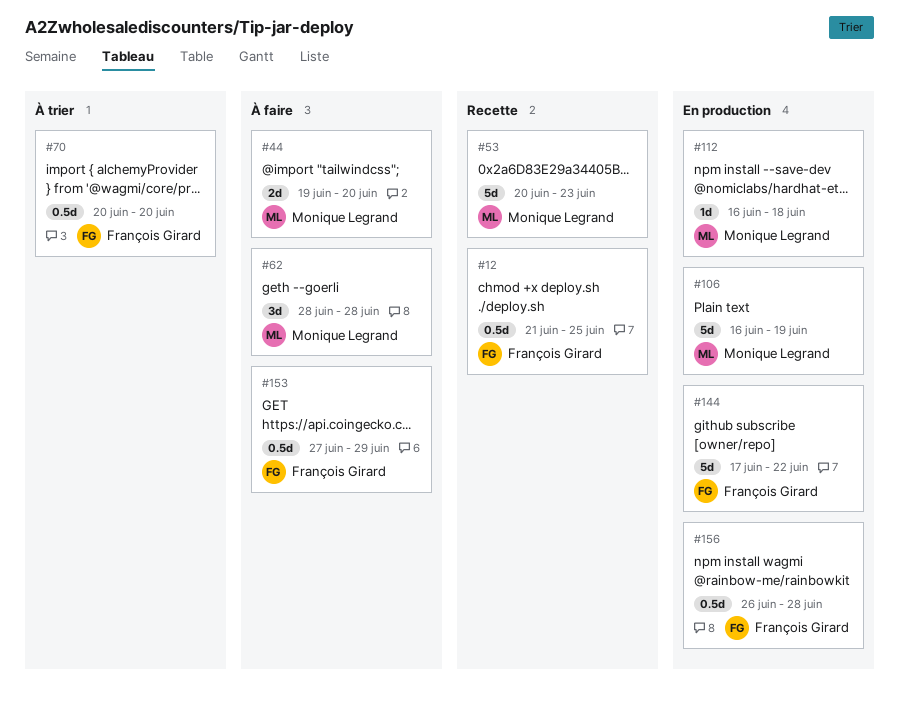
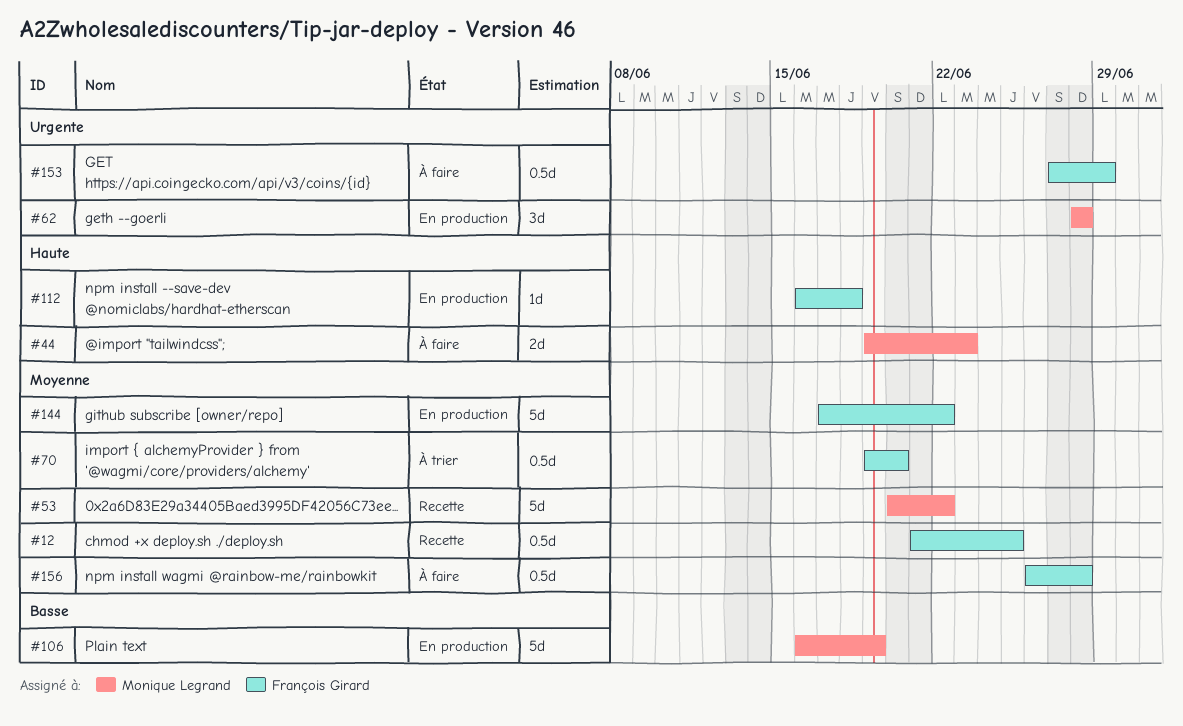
#44, due: Jun 20 -> Jun 23
#53, due: Jun 23 -> Jun 22
#62, status: À faire -> En production
#70, start: Jun 20 -> Jun 19
#112, owner: Monique Legrand -> François Girard
#156, status: En production -> À faire

